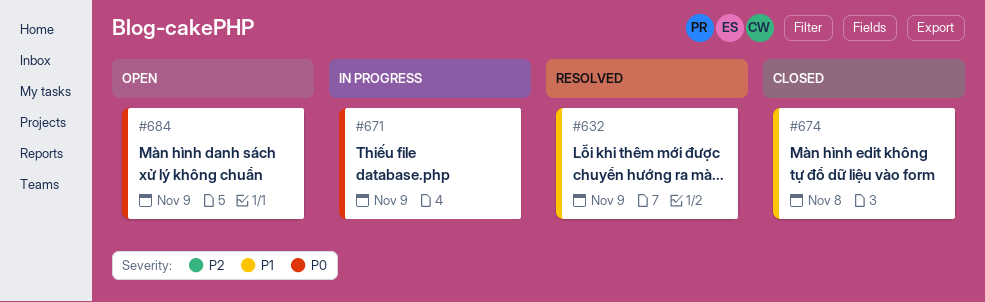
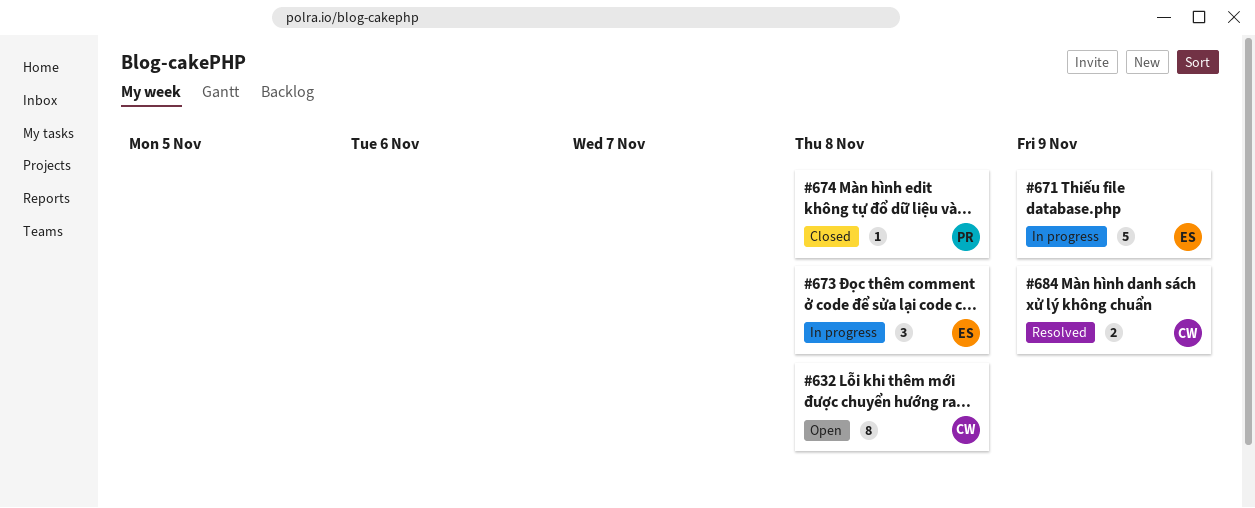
#632, status: Resolved -> Open
#632, due: Nov 9 -> Nov 8
#673: none -> present
#684, status: Open -> Resolved

